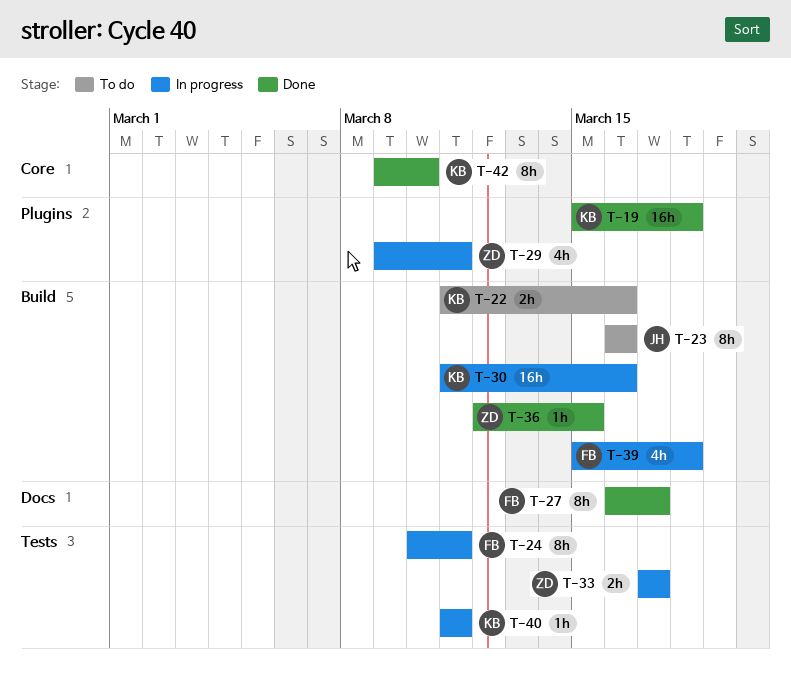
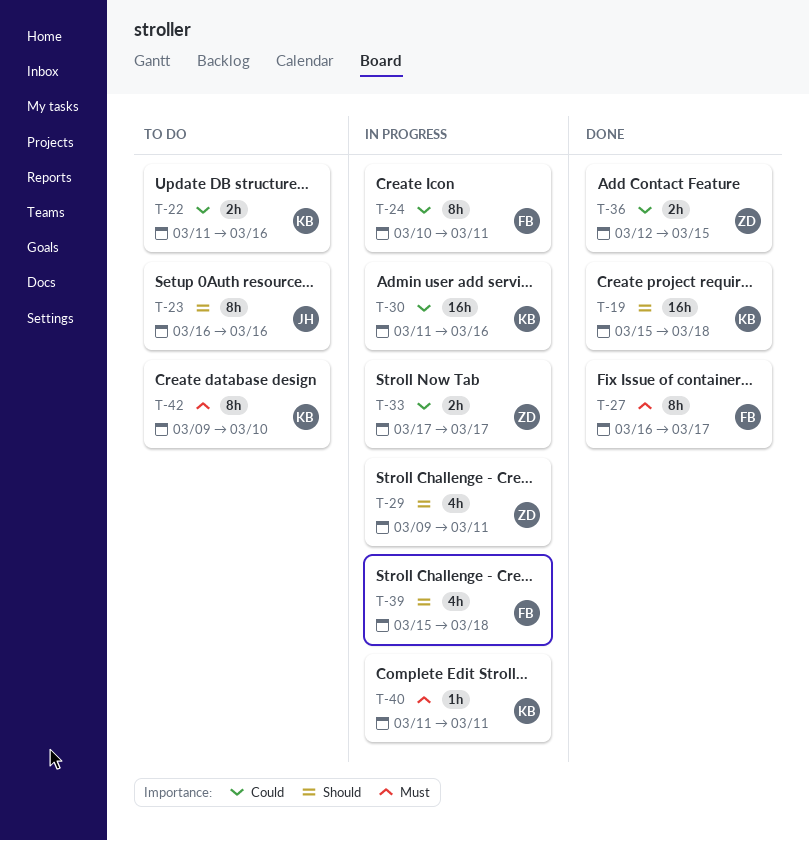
T-36, estimate: 1h -> 2h
T-42, status: Done -> To do

